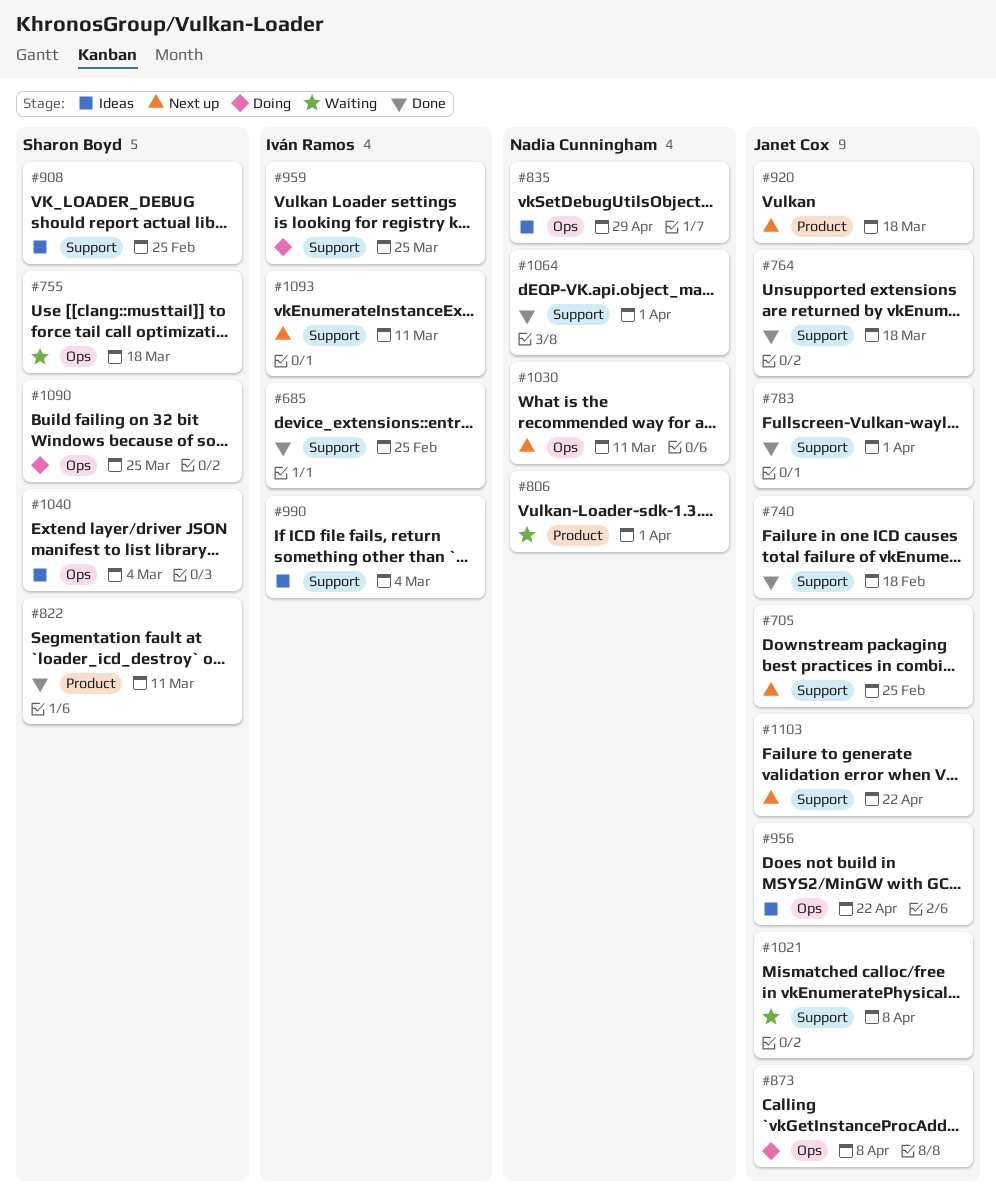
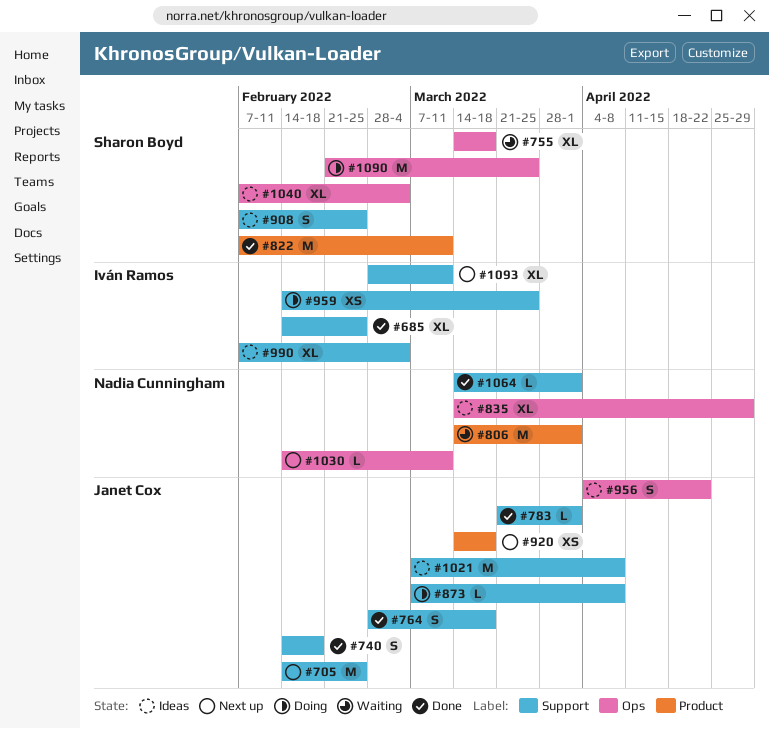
#873, label: Ops -> Support
#1021, status: Waiting -> Ideas
#1103: present -> none

